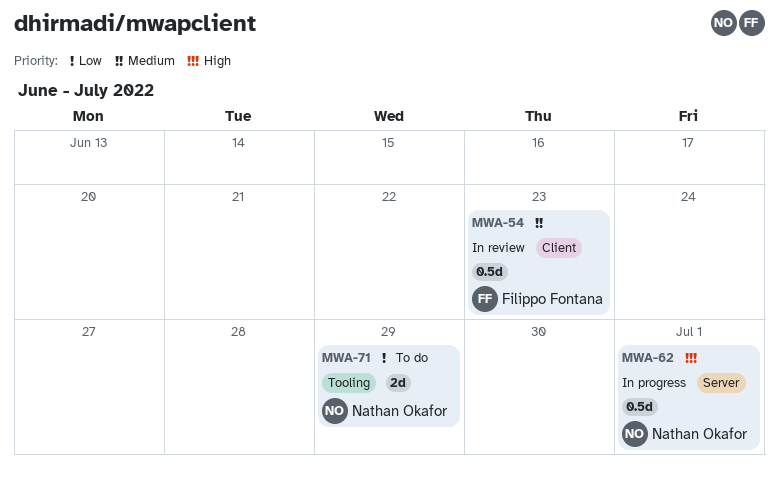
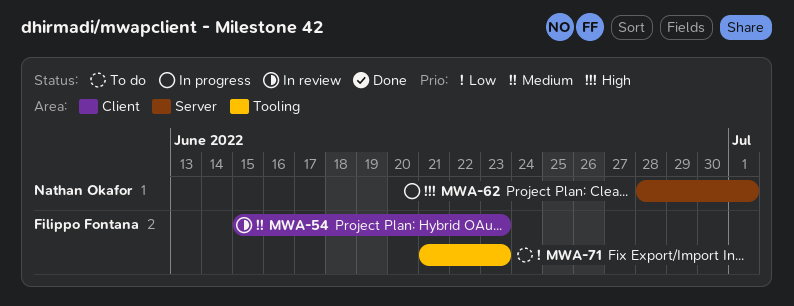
MWA-71, owner: Nathan Okafor -> Filippo Fontana
MWA-71, due: Jun 29 -> Jun 23

